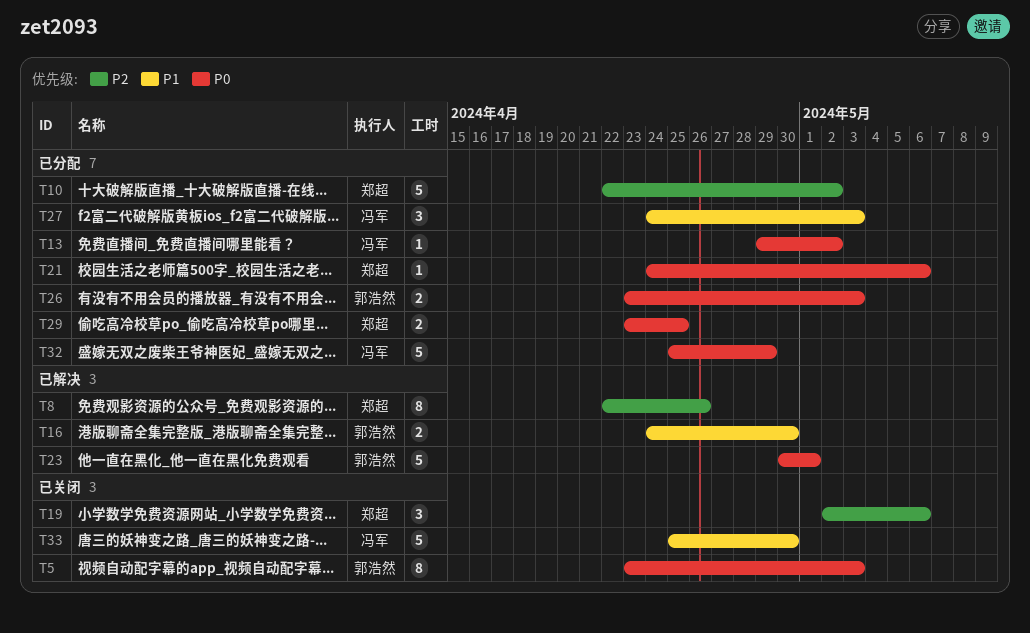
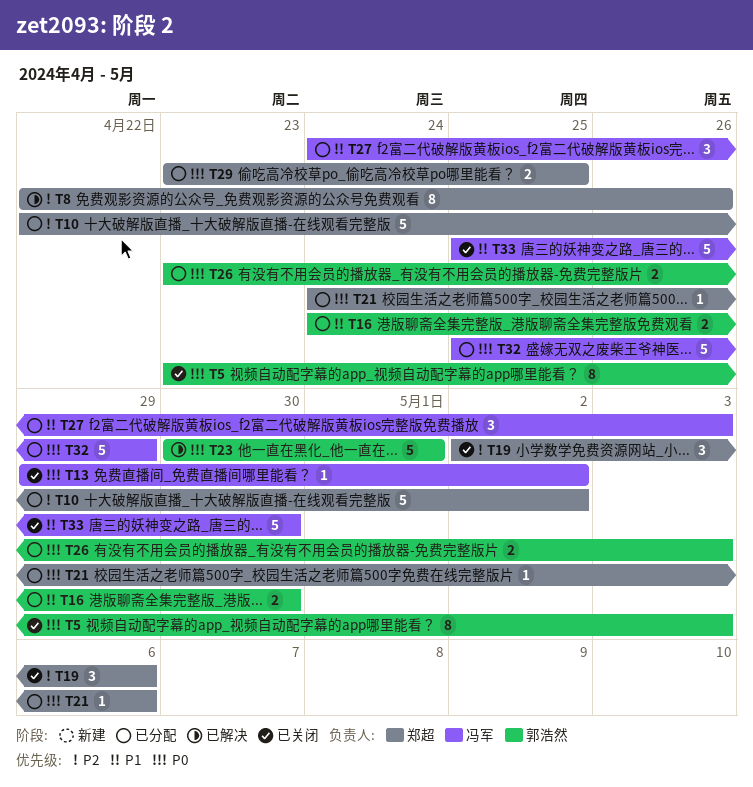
T13, status: 已分配 -> 已关闭
T16, status: 已解决 -> 已分配

